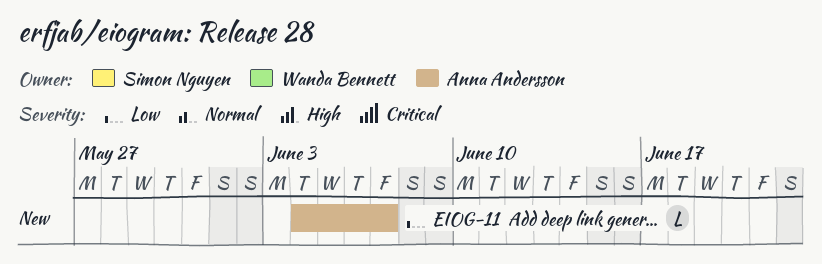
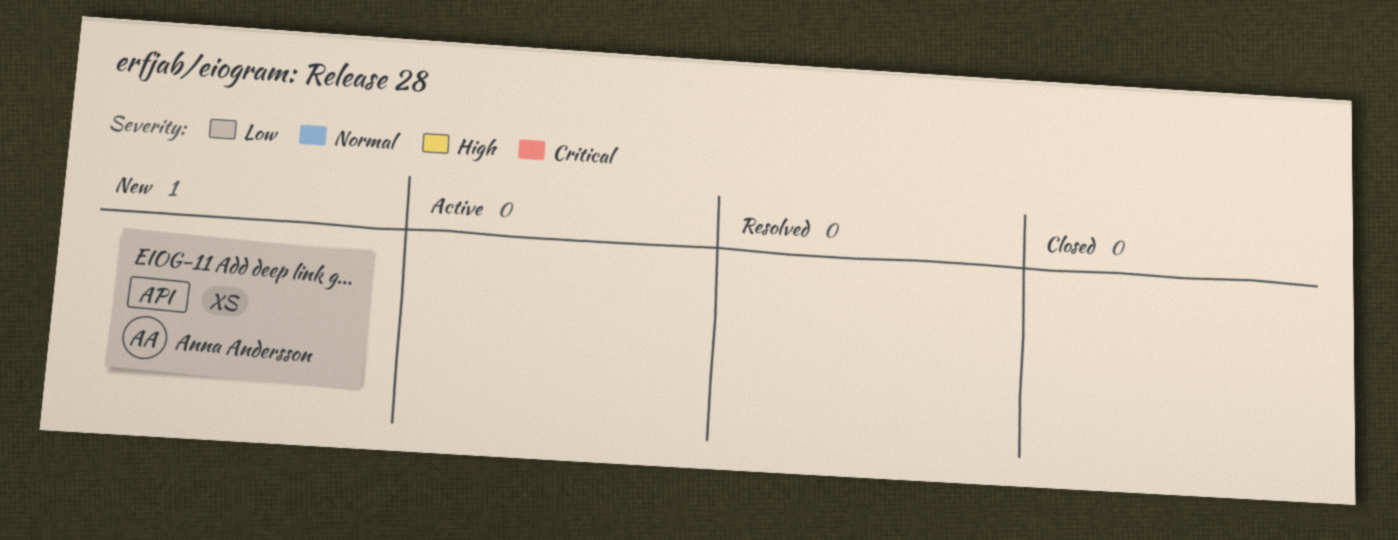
EIOG-11, estimate: L -> XS

